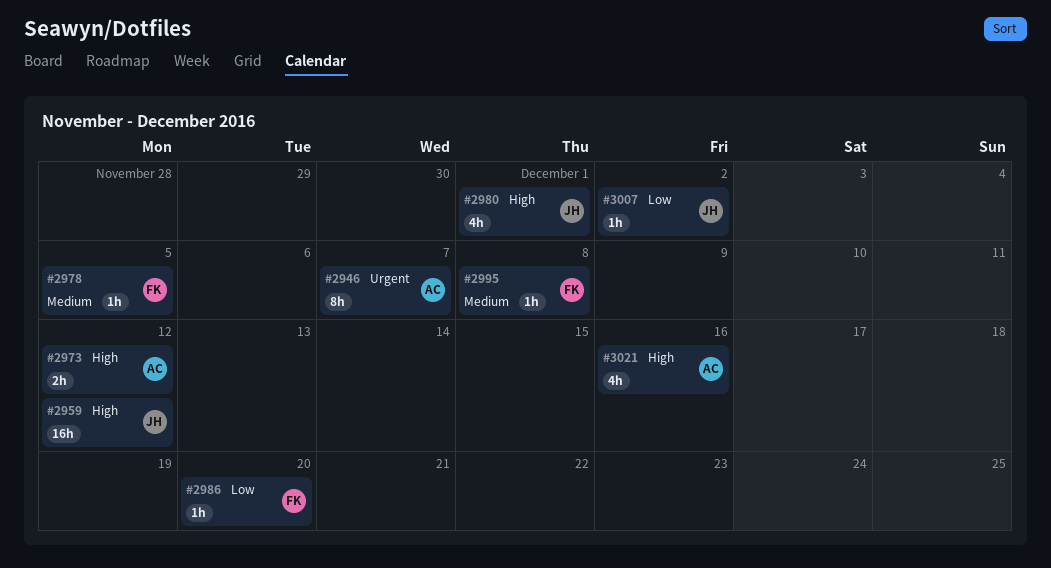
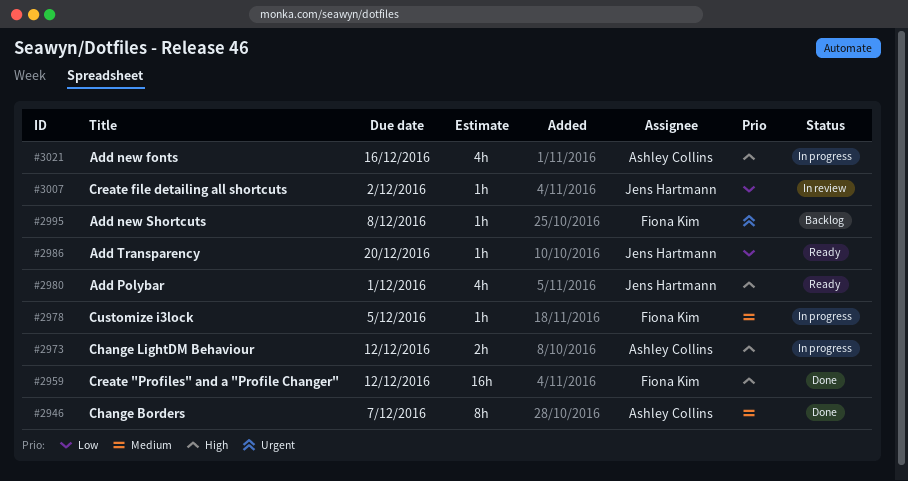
#2946, priority: Urgent -> Medium
#2959, owner: Jens Hartmann -> Fiona Kim
#2986, owner: Fiona Kim -> Jens Hartmann
#2995, priority: Medium -> Urgent

